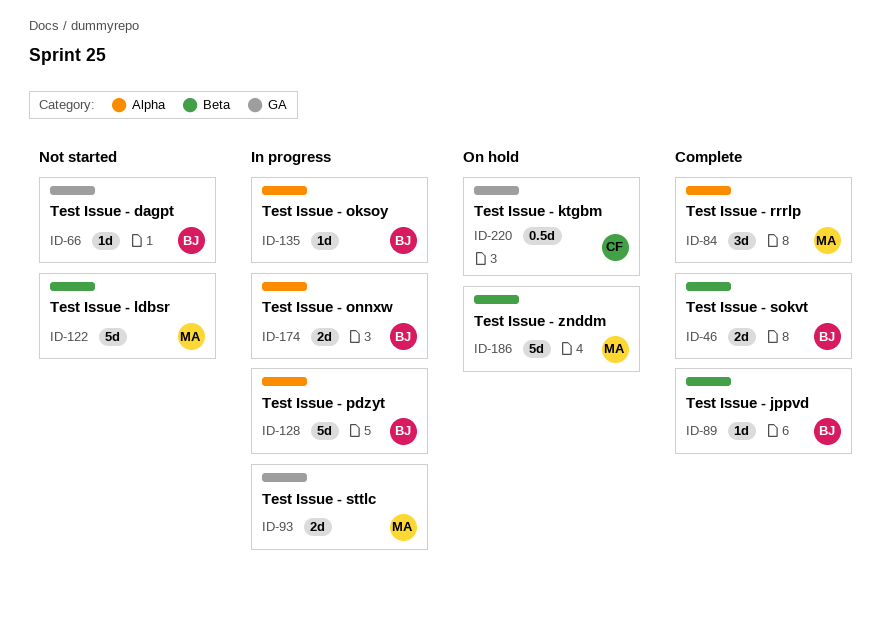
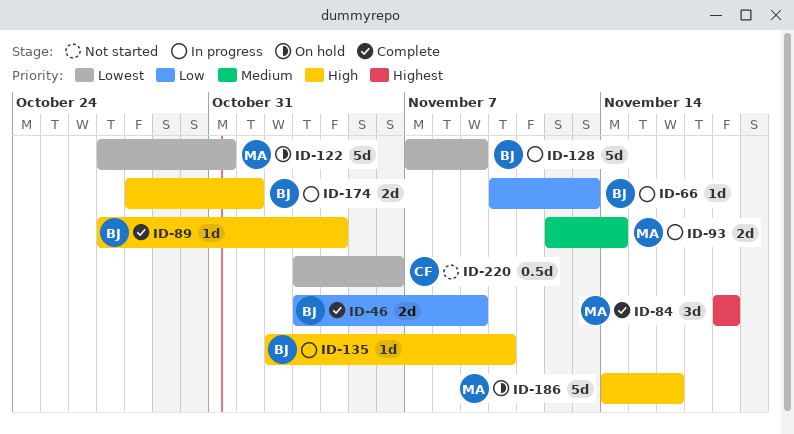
ID-66, status: Not started -> In progress
ID-122, status: Not started -> On hold
ID-220, status: On hold -> Not started

